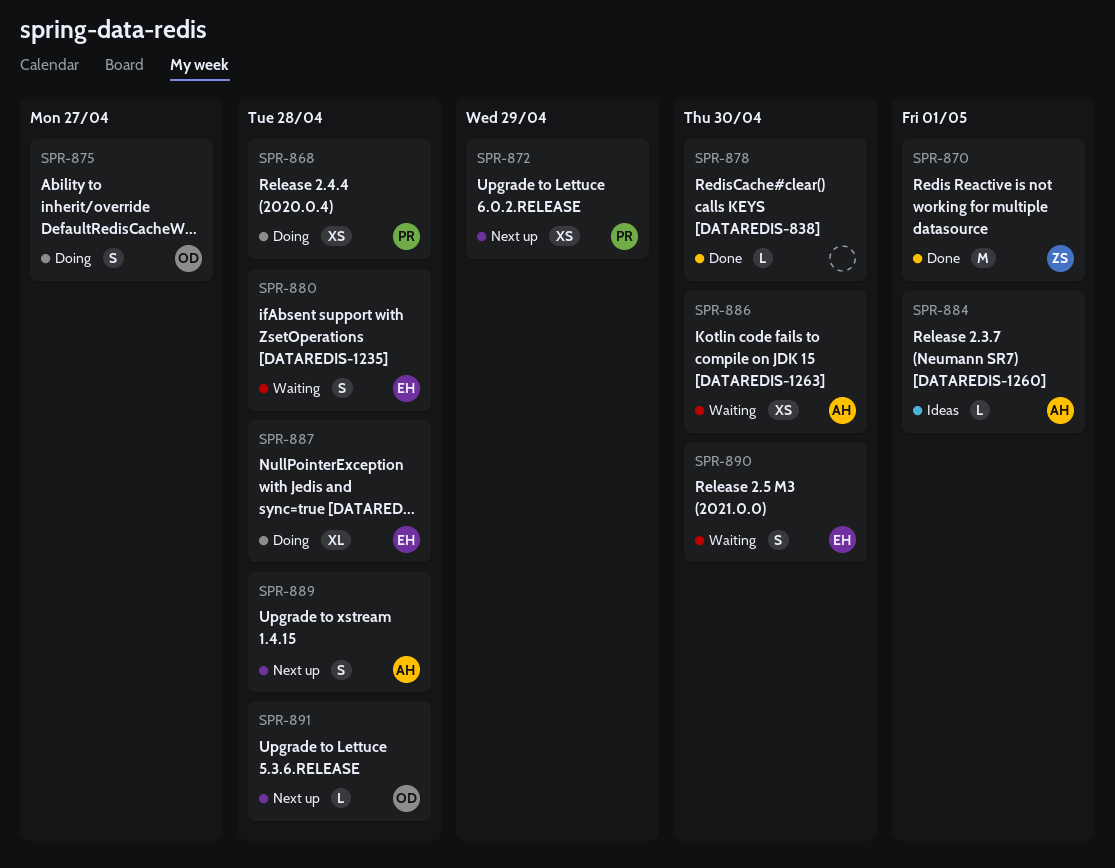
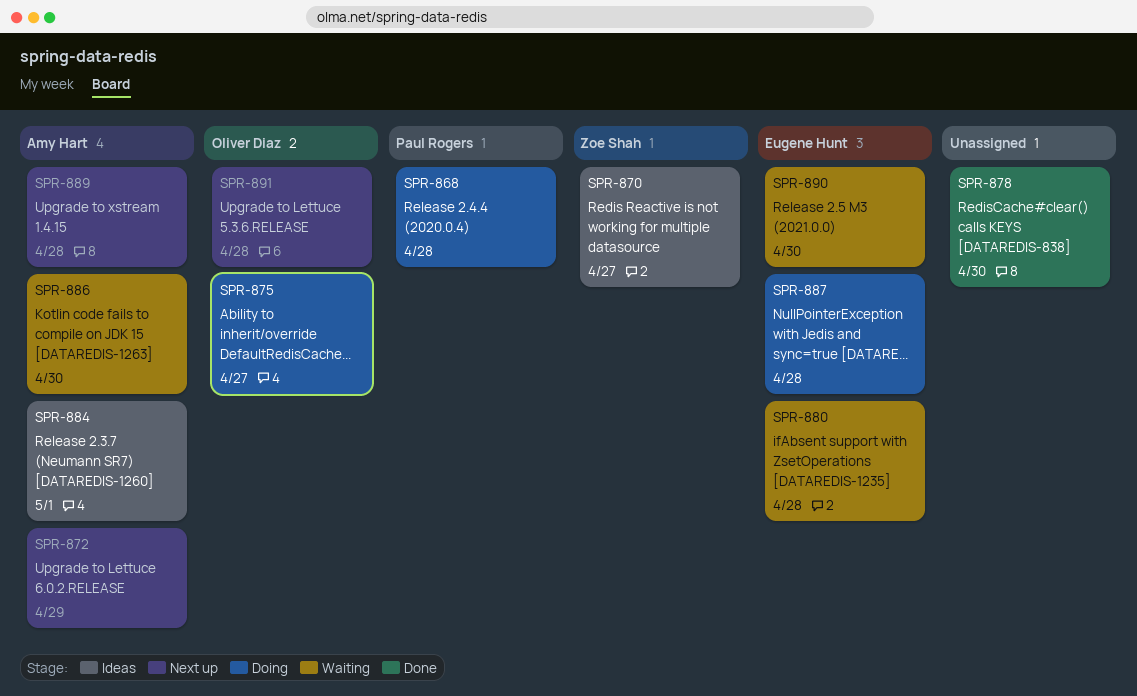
SPR-870, status: Done -> Ideas
SPR-870, due: May 1 -> Apr 27
SPR-872, owner: Paul Rogers -> Amy Hart

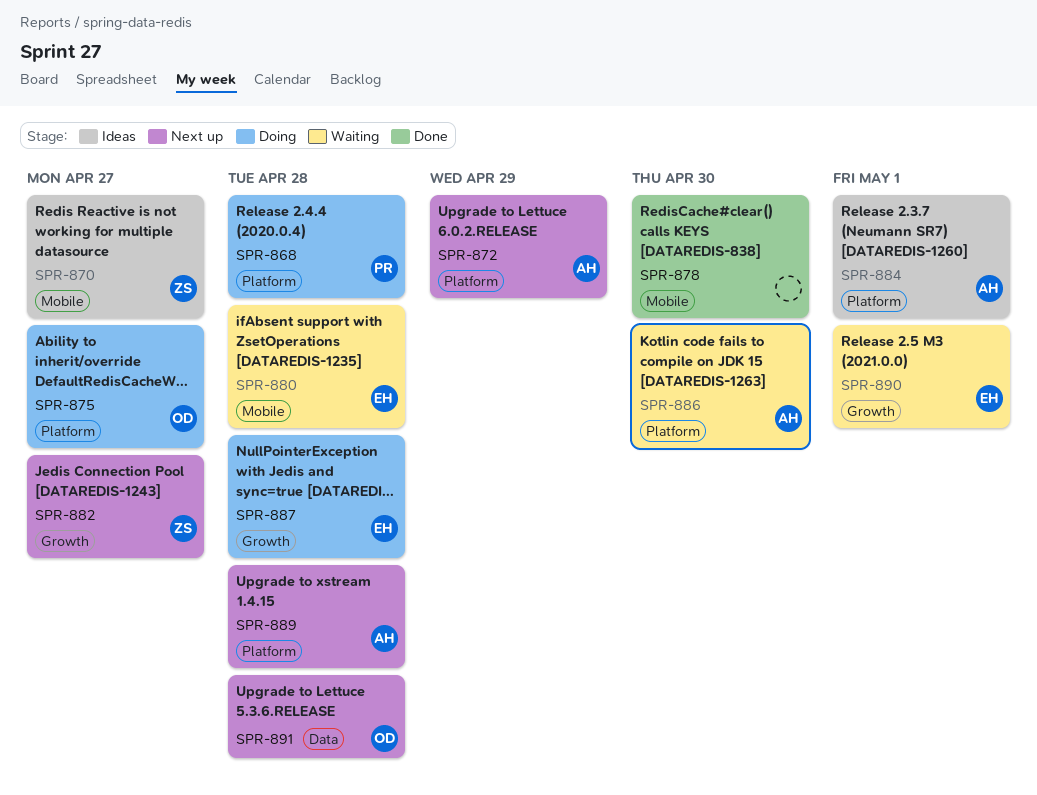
SPR-882: none -> present
SPR-890, due: Apr 30 -> May 1

